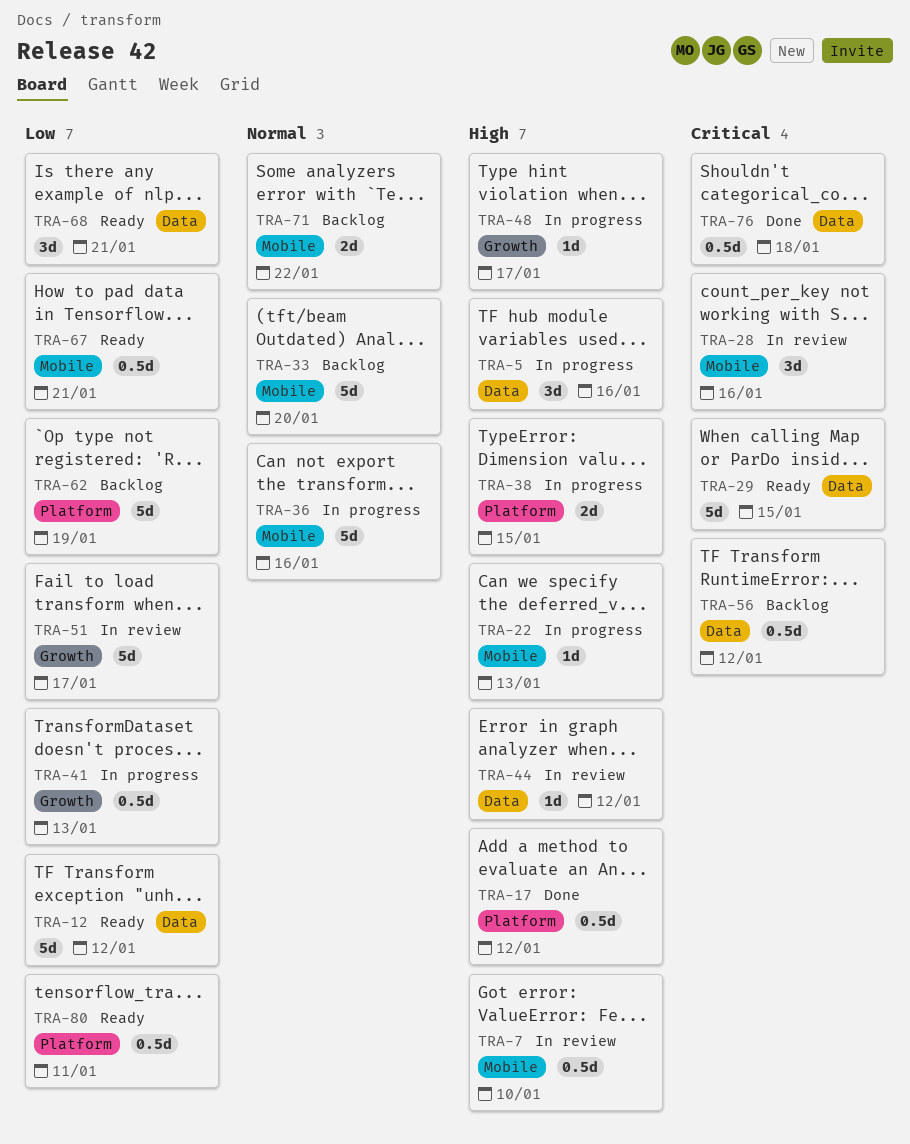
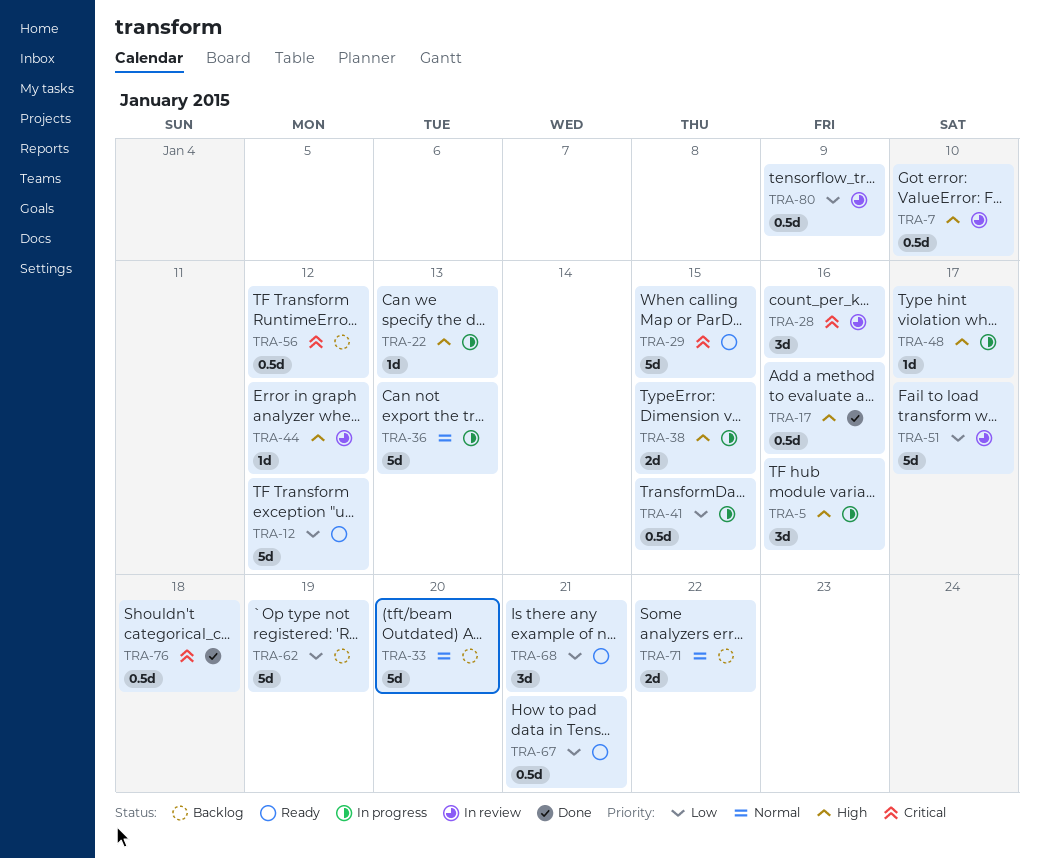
TRA-17, due: Jan 12 -> Jan 16
TRA-36, due: Jan 16 -> Jan 13
TRA-41, due: Jan 13 -> Jan 15
TRA-80, status: Ready -> In review
TRA-80, due: Jan 11 -> Jan 9

